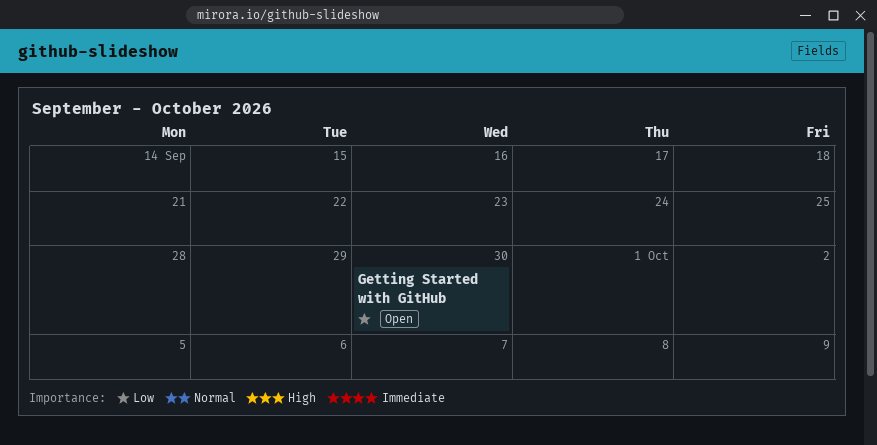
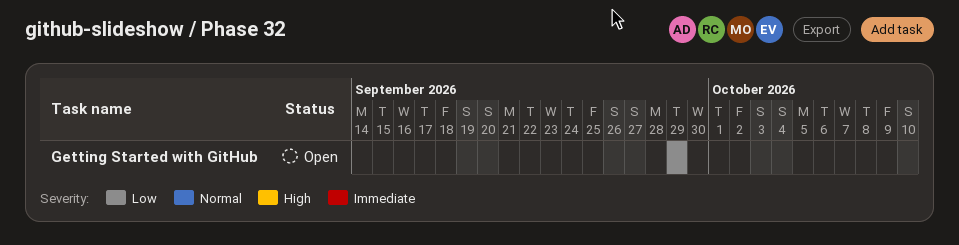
Getting Started with GitHub, due: Sep 30 -> Sep 29

